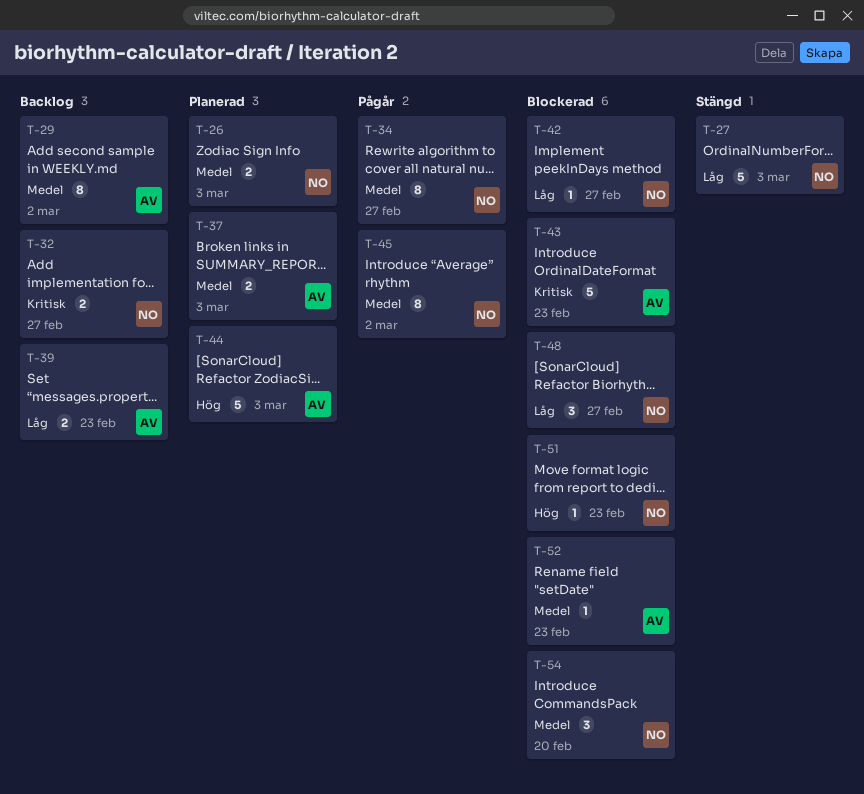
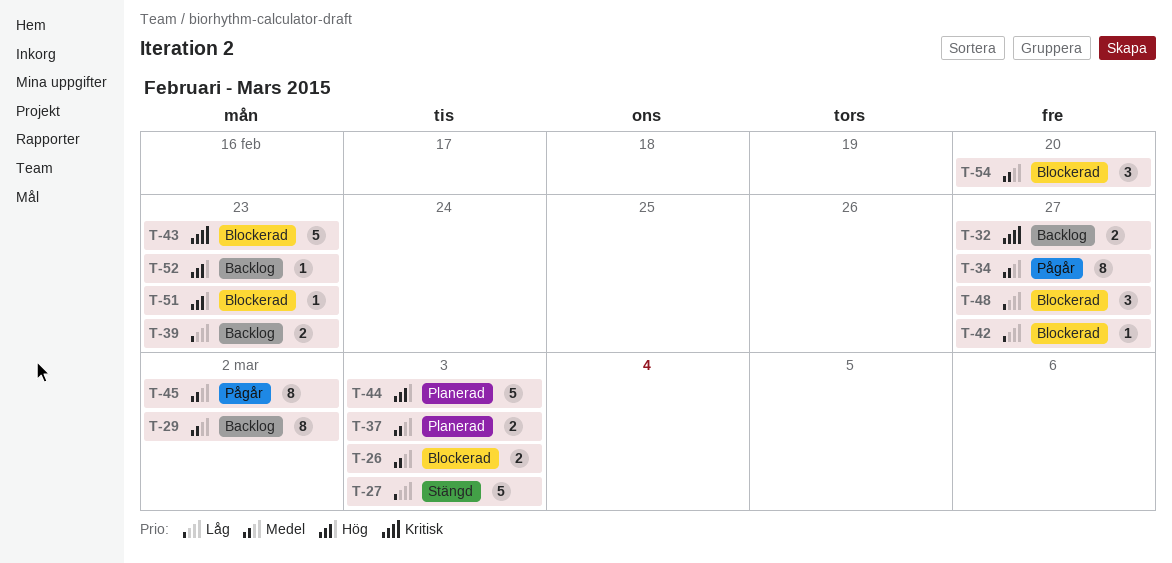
T-26, status: Planerad -> Blockerad
T-52, status: Blockerad -> Backlog
T-52, priority: Medel -> Hög

